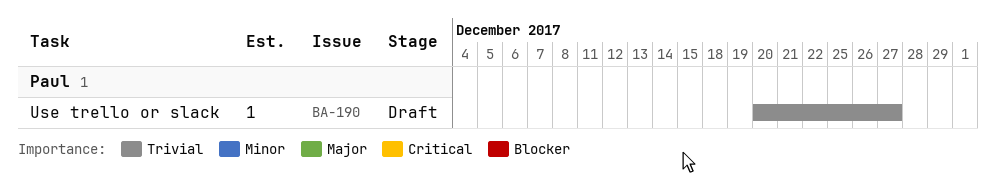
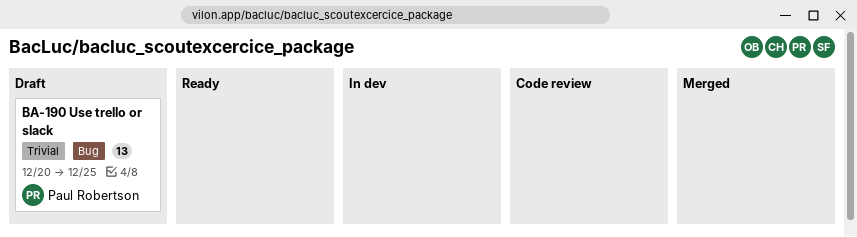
BA-190, estimate: 1 -> 13
BA-190, due: Dec 27 -> Dec 25

